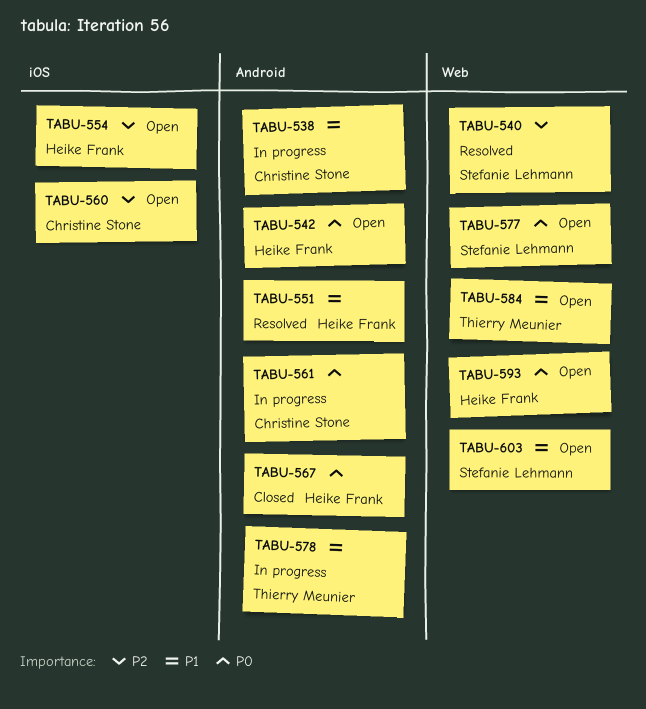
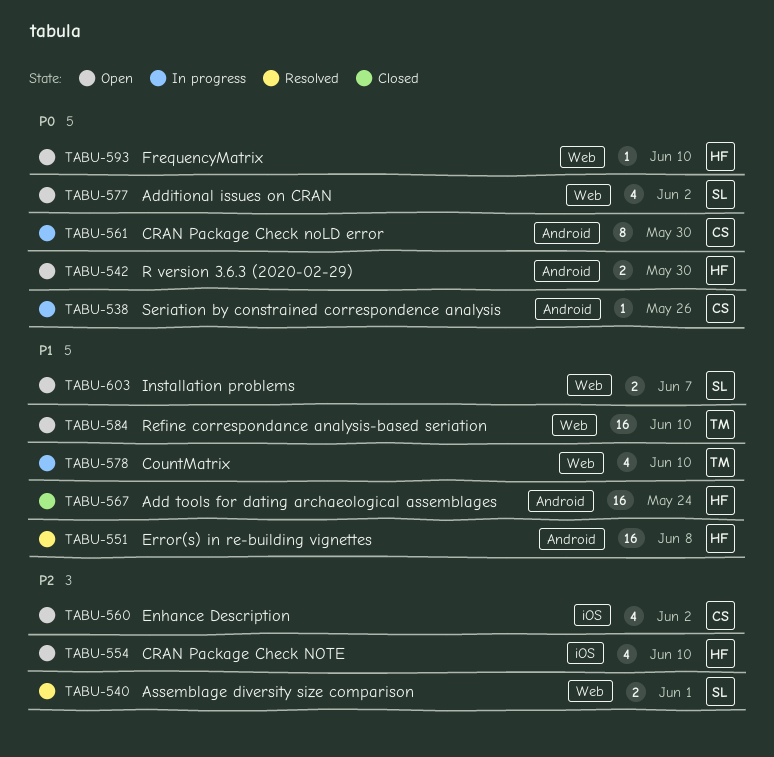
TABU-538, priority: P1 -> P0
TABU-567, priority: P0 -> P1
TABU-578, label: Android -> Web

